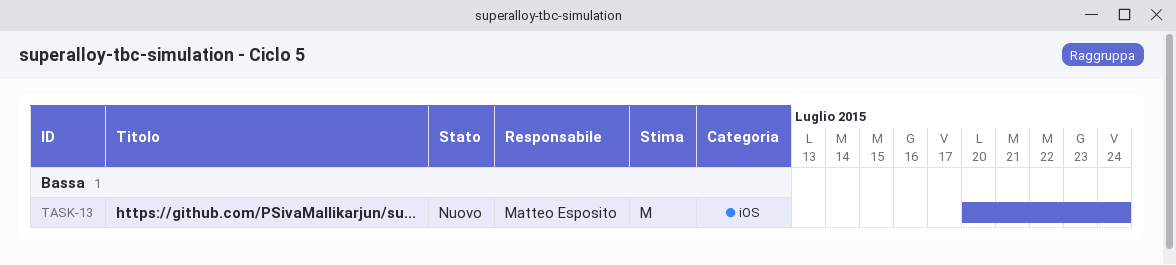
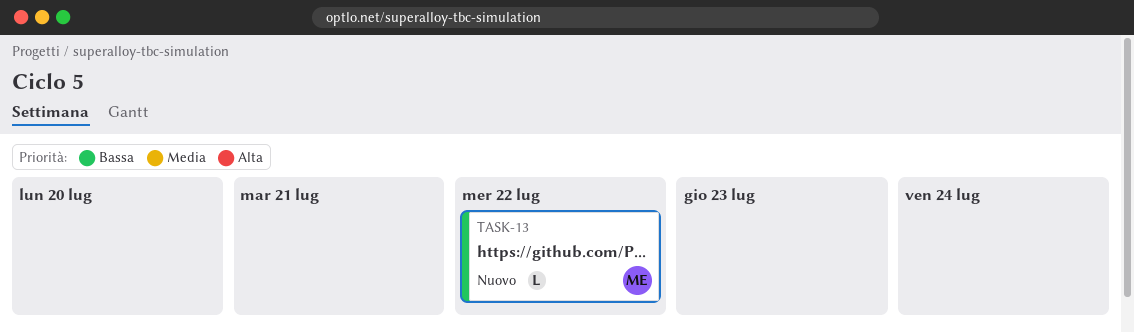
TASK-13, estimate: M -> L
TASK-13, due: Jul 24 -> Jul 22

